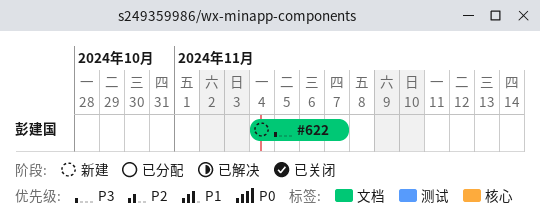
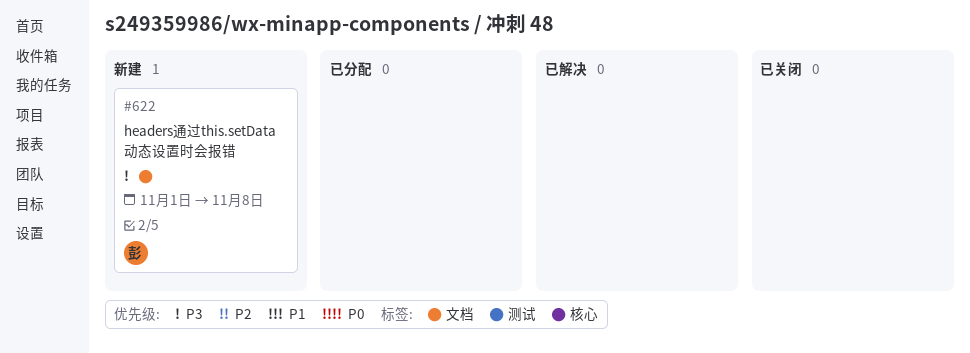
#622, start: Nov 4 -> Nov 1
#622, due: Nov 7 -> Nov 8

